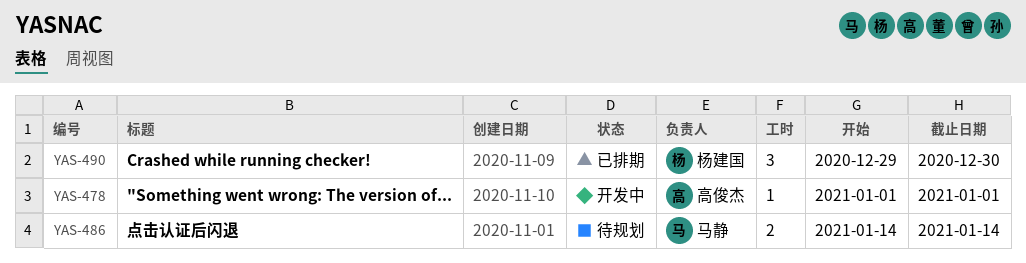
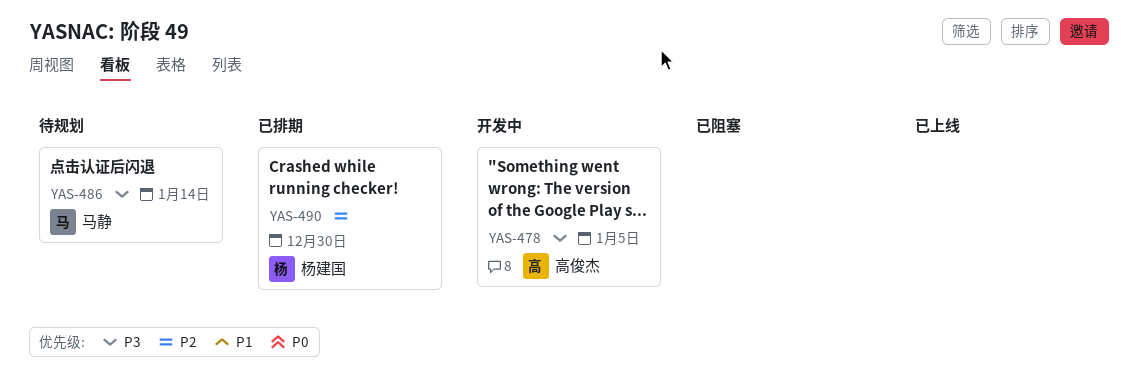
YAS-478, due: Jan 1 -> Jan 5

